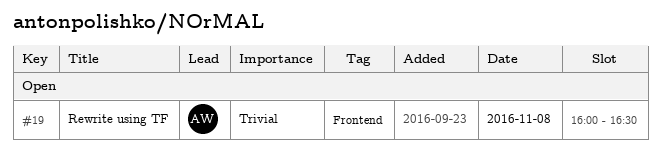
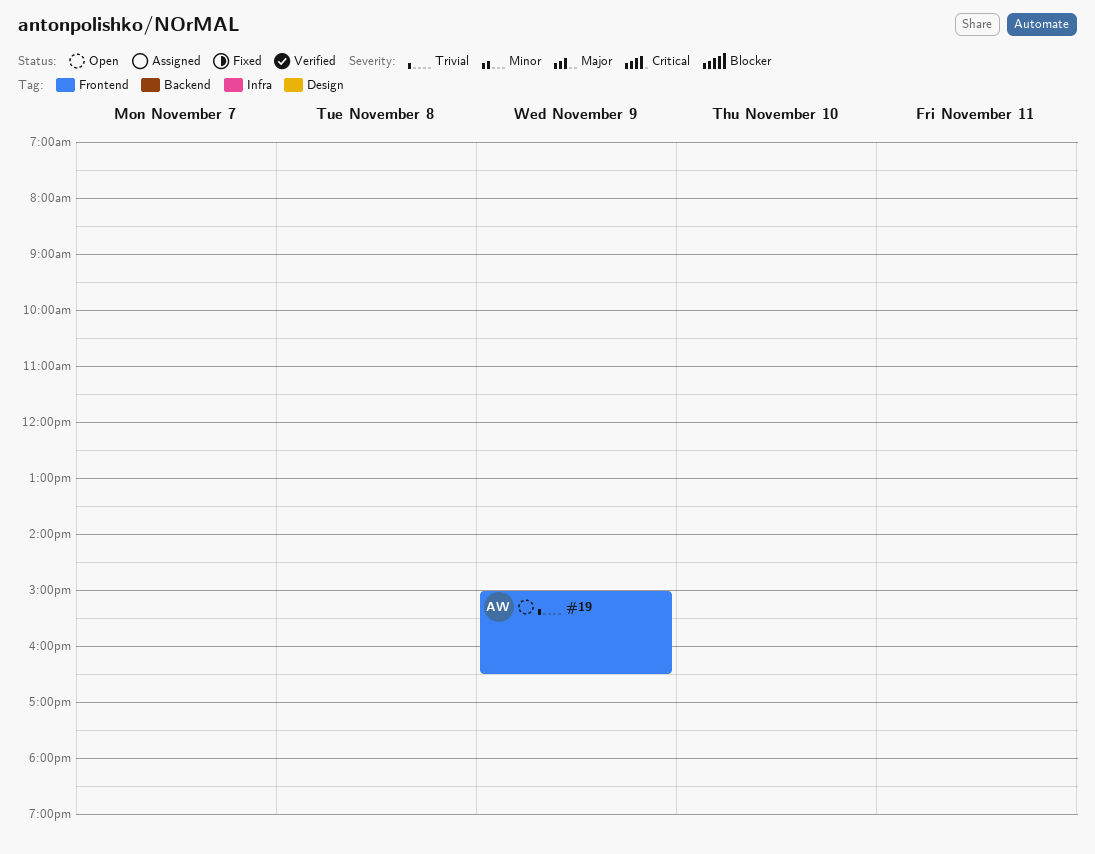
#19, day: Nov 8 -> Nov 9
#19, begins: 16:00 -> 15:00

